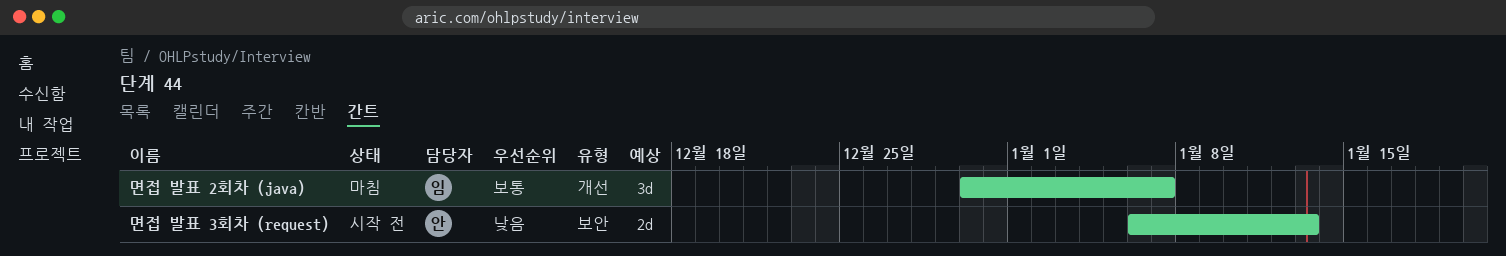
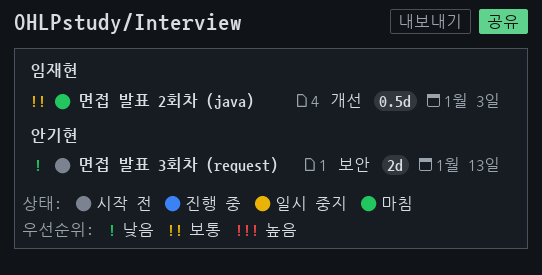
면접 발표 2회차 (java), estimate: 3d -> 0.5d
면접 발표 2회차 (java), due: Jan 7 -> Jan 3

